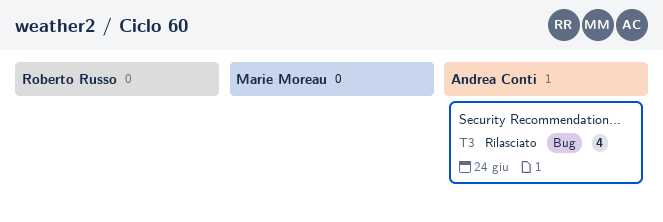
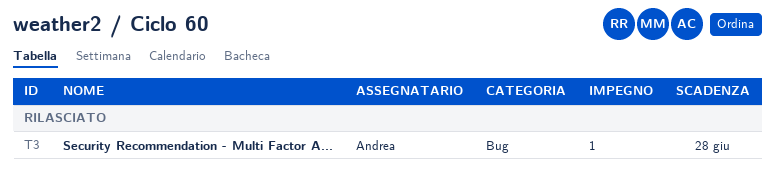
T3, estimate: 4 -> 1
T3, due: Jun 24 -> Jun 28

